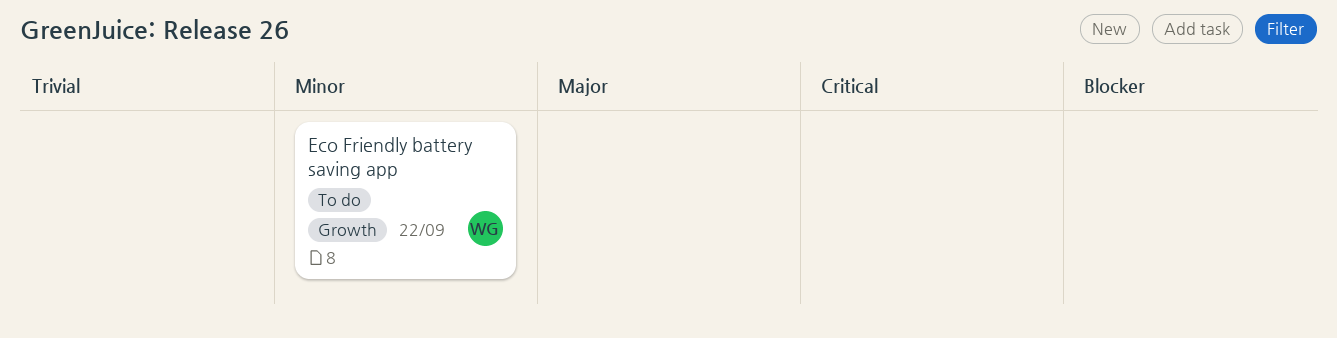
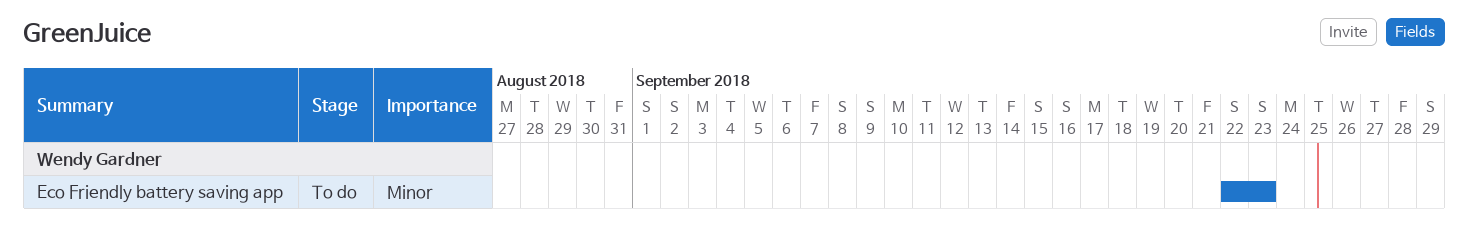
Eco Friendly battery saving app, due: Sep 22 -> Sep 23

